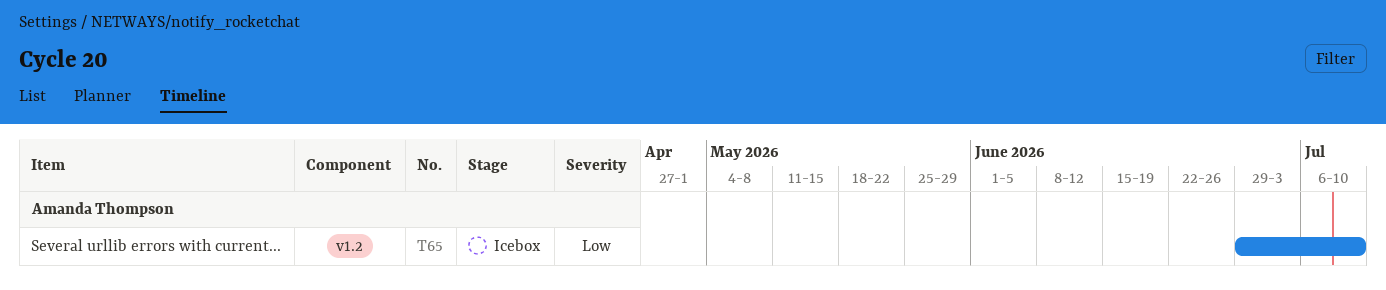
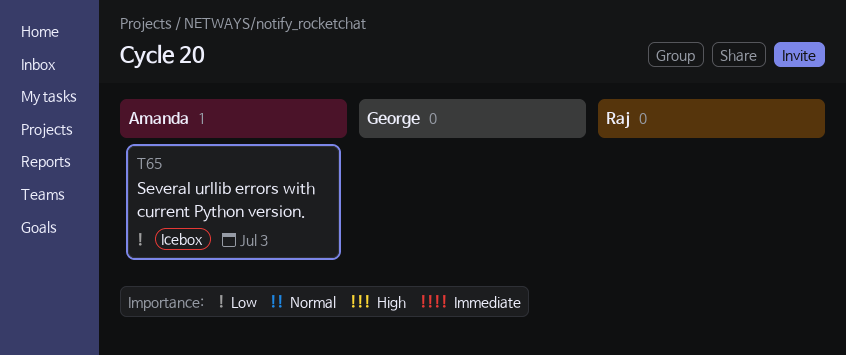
T65, due: Jul 10 -> Jul 3

